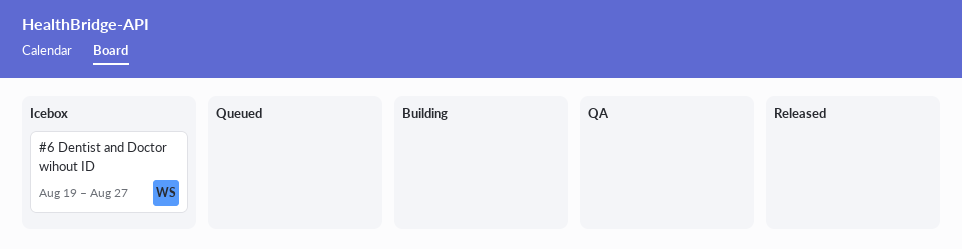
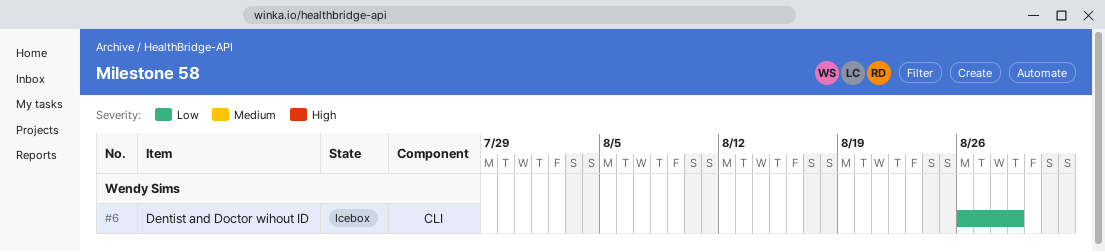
#6, start: Aug 19 -> Aug 26
#6, due: Aug 27 -> Aug 29

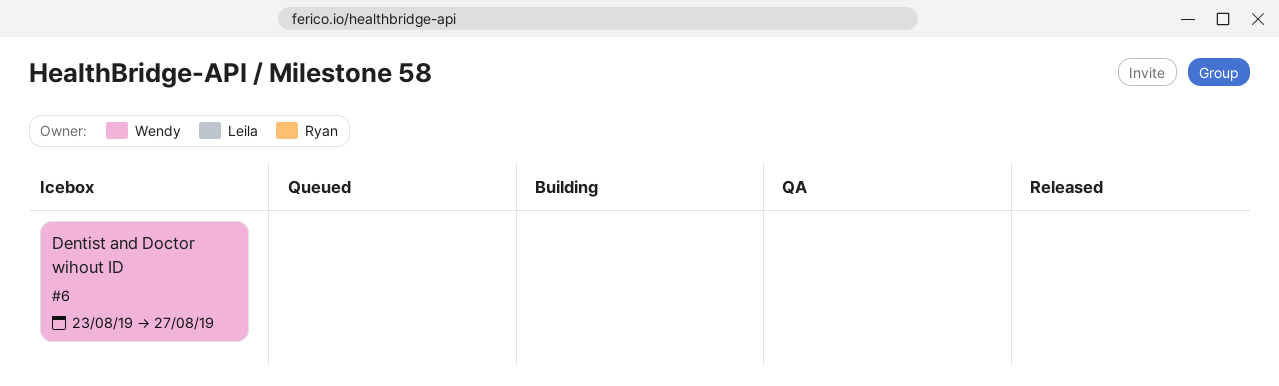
#6, start: Aug 26 -> Aug 23
#6, due: Aug 29 -> Aug 27

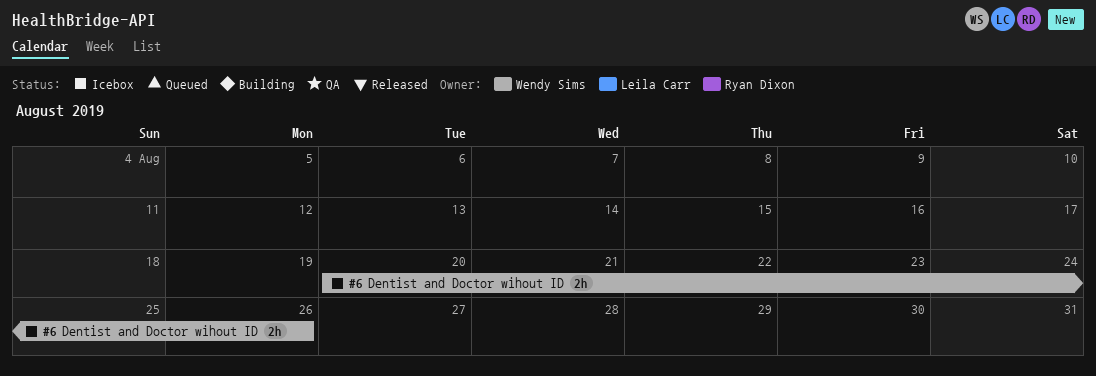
#6, start: Aug 23 -> Aug 20
#6, due: Aug 27 -> Aug 26

